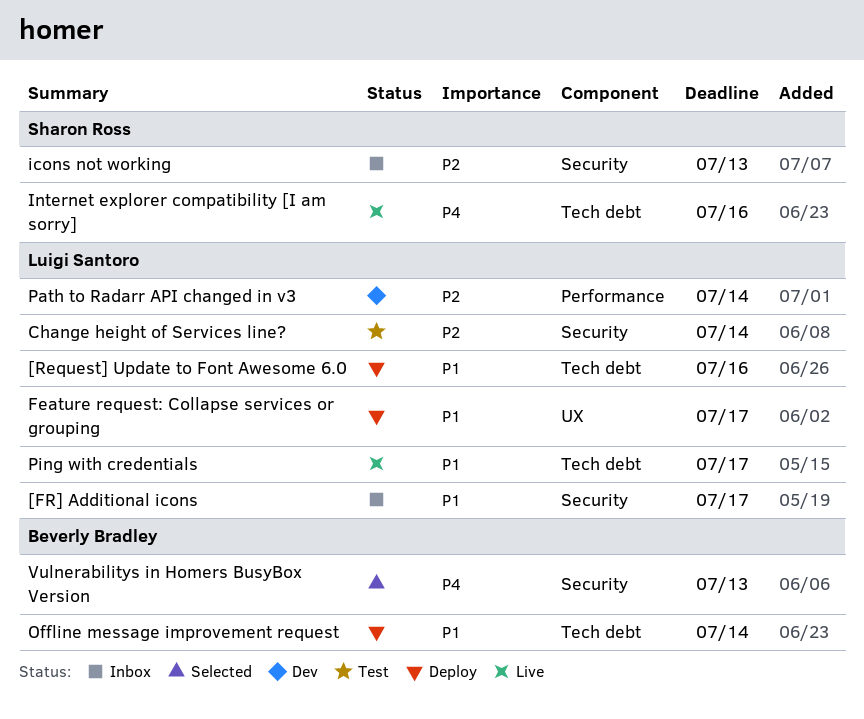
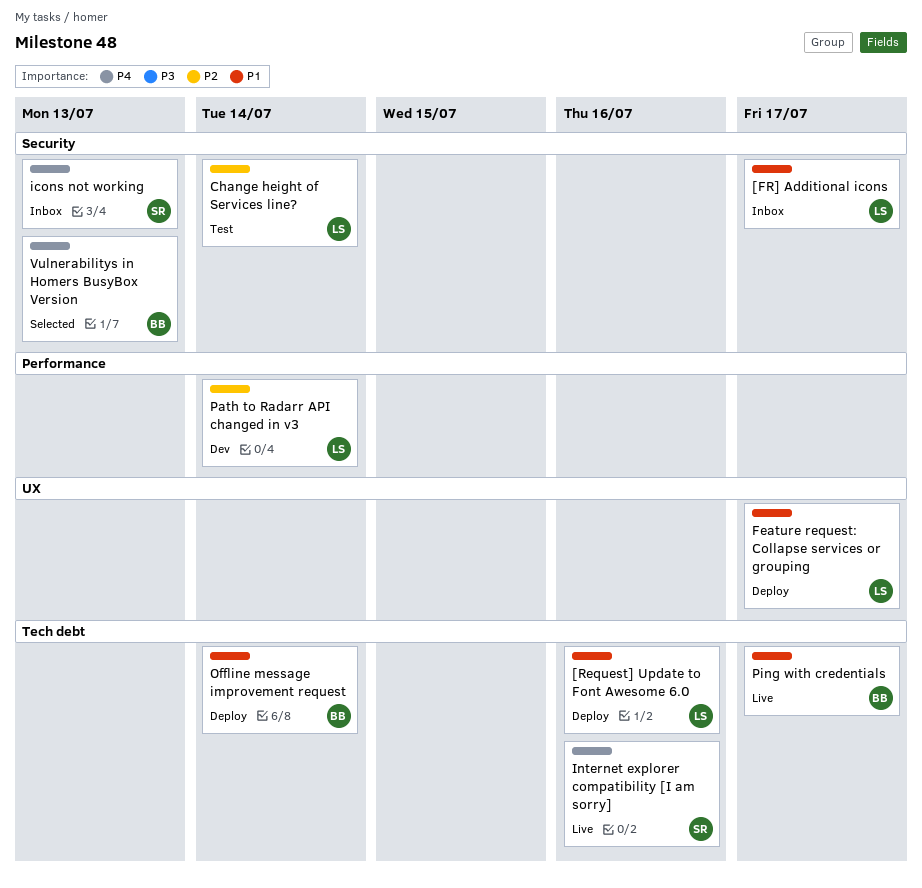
icons not working, priority: P2 -> P4
Ping with credentials, owner: Luigi Santoro -> Beverly Bradley

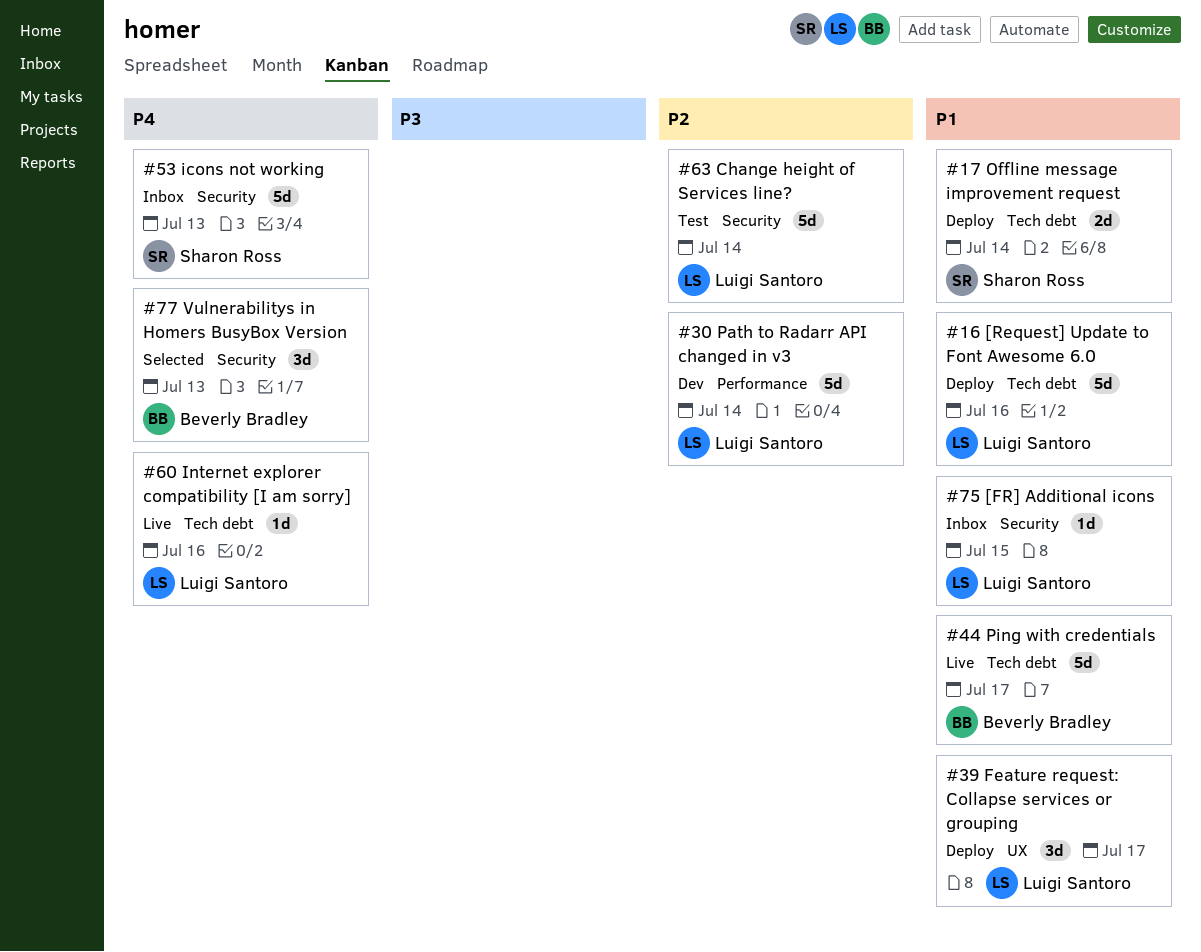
[FR] Additional icons, due: Jul 17 -> Jul 15
Internet explorer compatibility [I am sorry], owner: Sharon Ross -> Luigi Santoro
Offline message improvement request, owner: Beverly Bradley -> Sharon Ross

